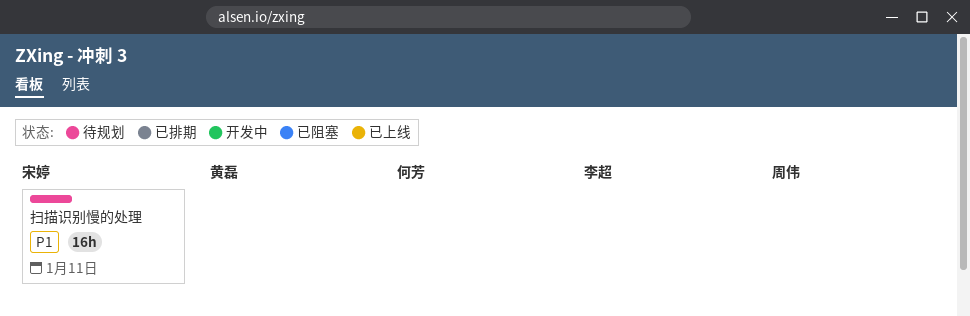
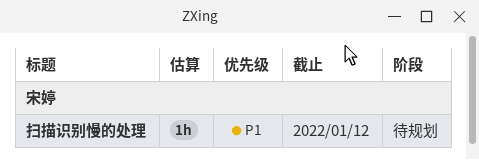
扫描识别慢的处理, estimate: 16h -> 1h
扫描识别慢的处理, due: Jan 11 -> Jan 12

